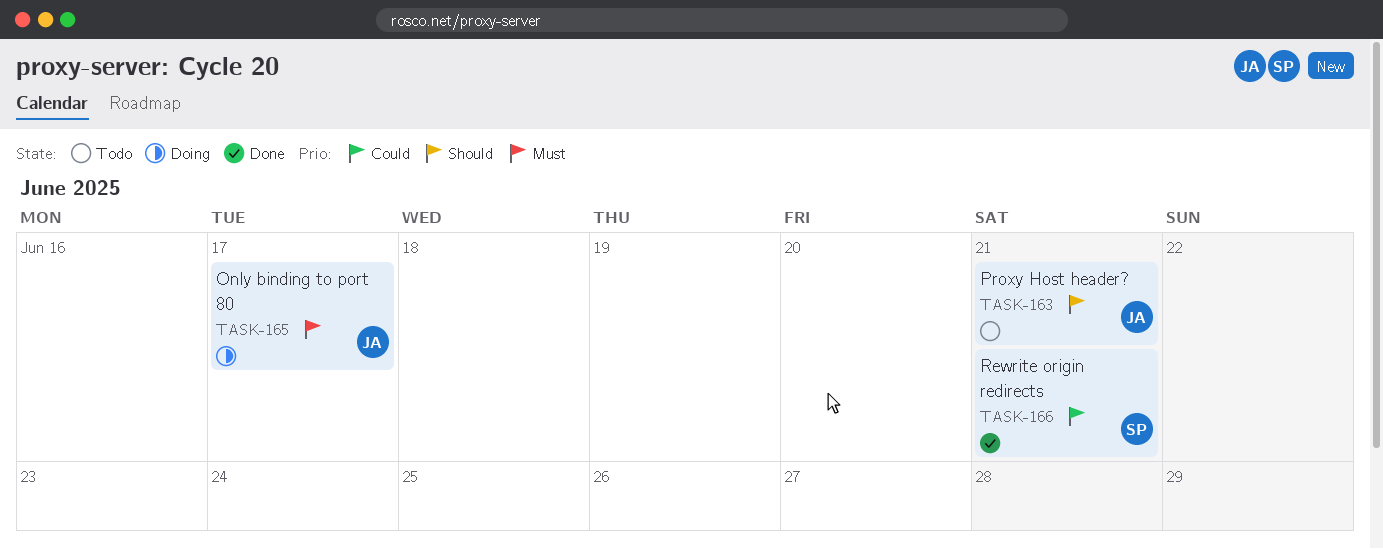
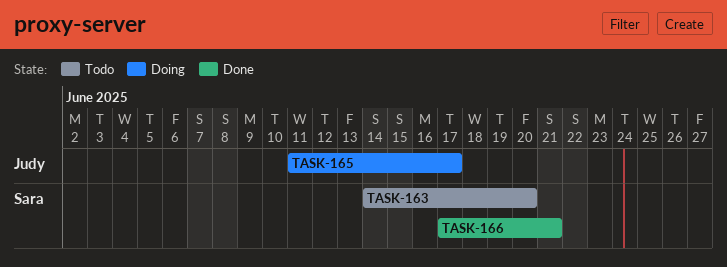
TASK-163, owner: Judy -> Sara
TASK-163, due: Jun 21 -> Jun 20

